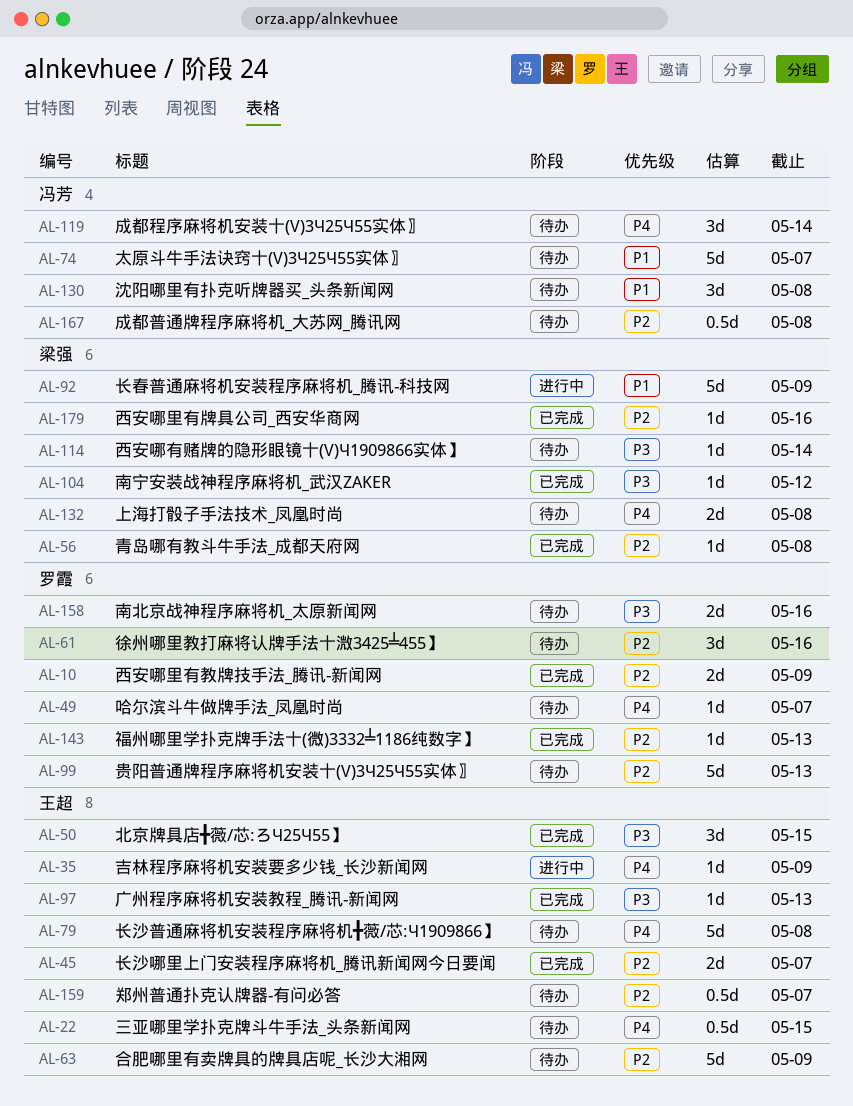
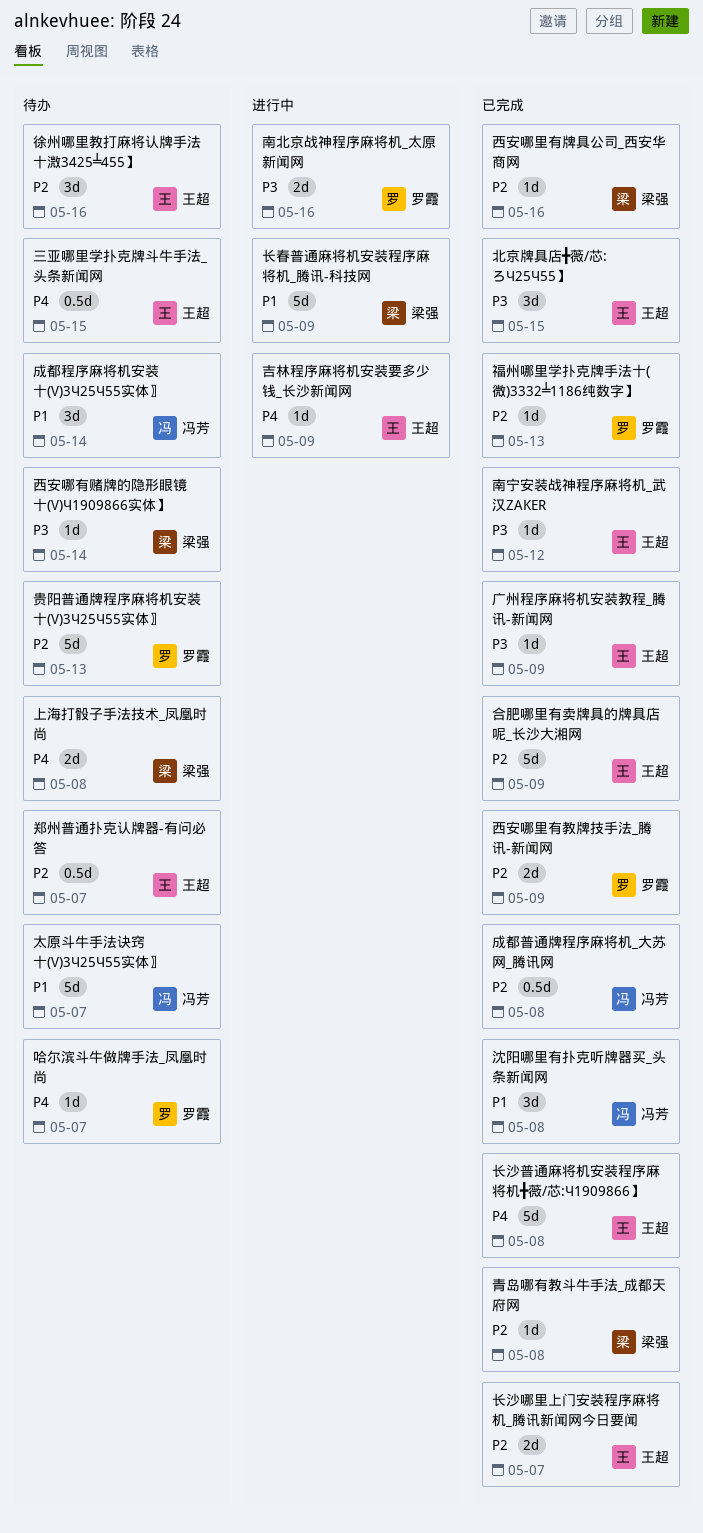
南北京战神程序麻将机_太原新闻网, status: 待办 -> 进行中
南宁安装战神程序麻将机_武汉ZAKER, owner: 梁强 -> 王超
合肥哪里有卖牌具的牌具店呢_长沙大湘网, status: 待办 -> 已完成
广州程序麻将机安装教程_腾讯-新闻网, due: May 13 -> May 9
徐州哪里教打麻将认牌手法十溦3425╧455】, owner: 罗霞 -> 王超
成都普通牌程序麻将机_大苏网_腾讯网, status: 待办 -> 已完成
成都程序麻将机安装十(V)3Ч25Ч55实体〗, priority: P4 -> P1
沈阳哪里有扑克听牌器买_头条新闻网, status: 待办 -> 已完成
长沙普通麻将机安装程序麻将机╋薇/芯:Ч1909866】, status: 待办 -> 已完成

